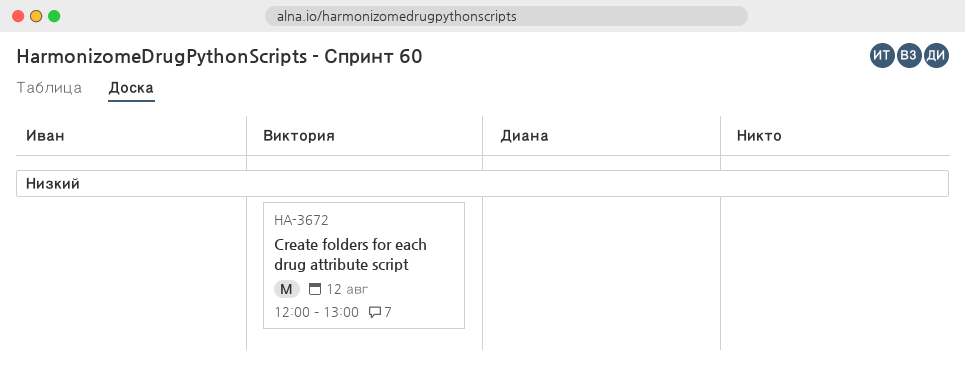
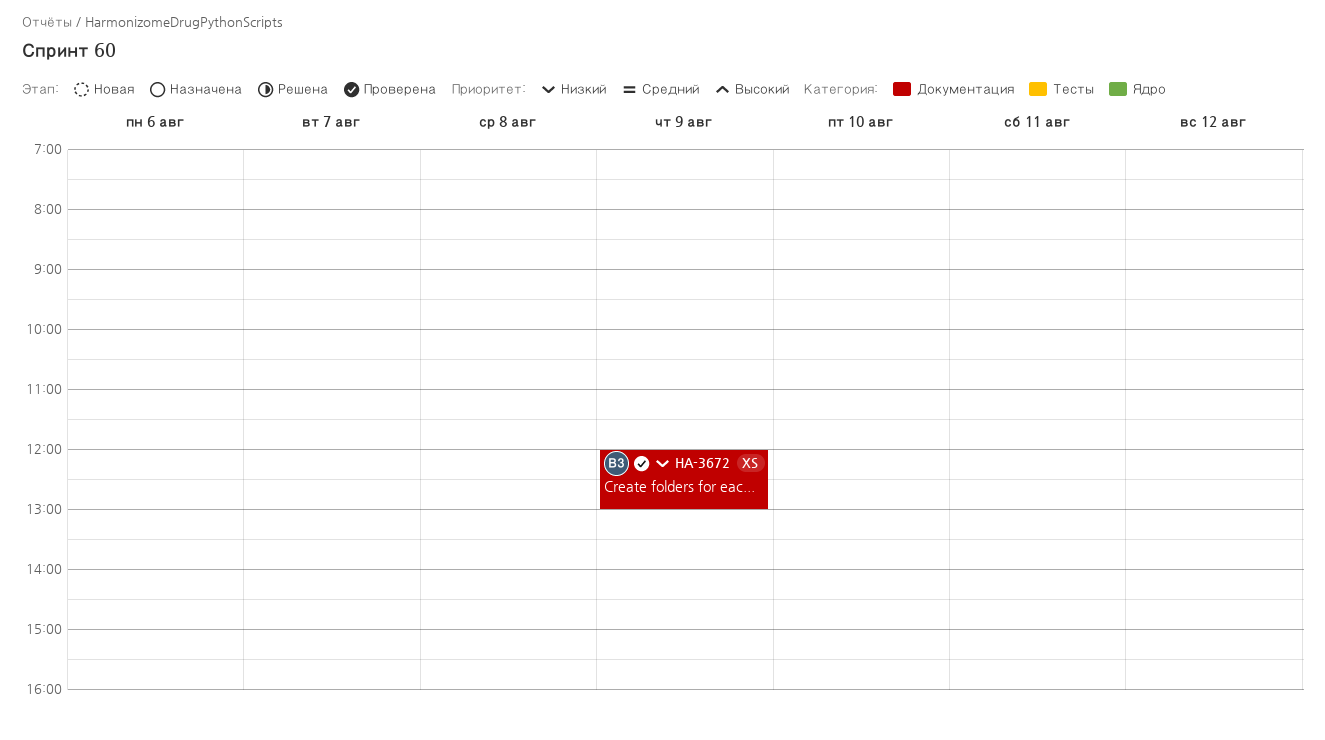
HA-3672, estimate: M -> XS
HA-3672, day: Aug 12 -> Aug 9

